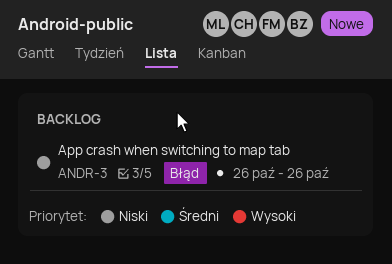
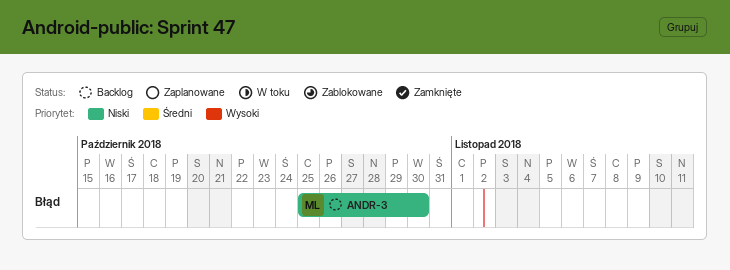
ANDR-3, start: Oct 26 -> Oct 25
ANDR-3, due: Oct 26 -> Oct 30

